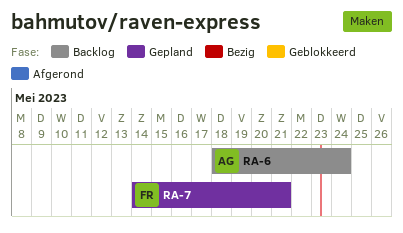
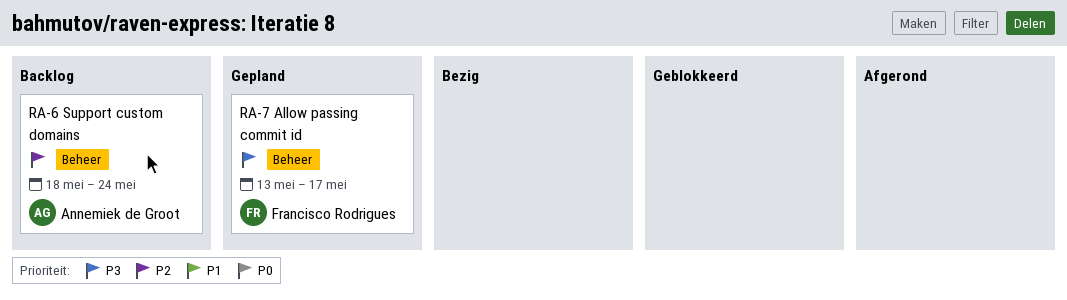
RA-7, start: May 14 -> May 13
RA-7, due: May 21 -> May 17

